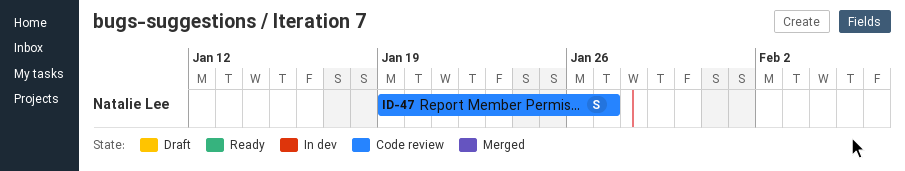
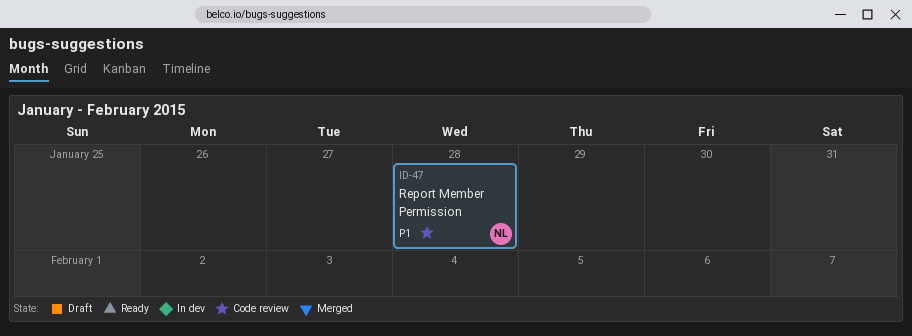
ID-47, due: Jan 27 -> Jan 28

